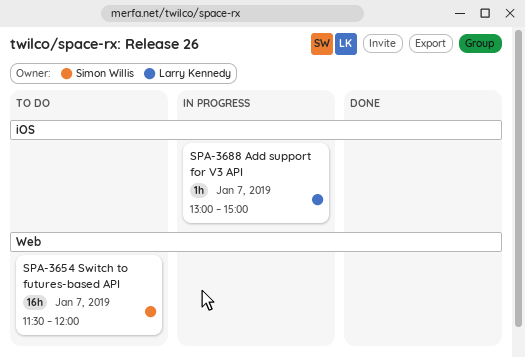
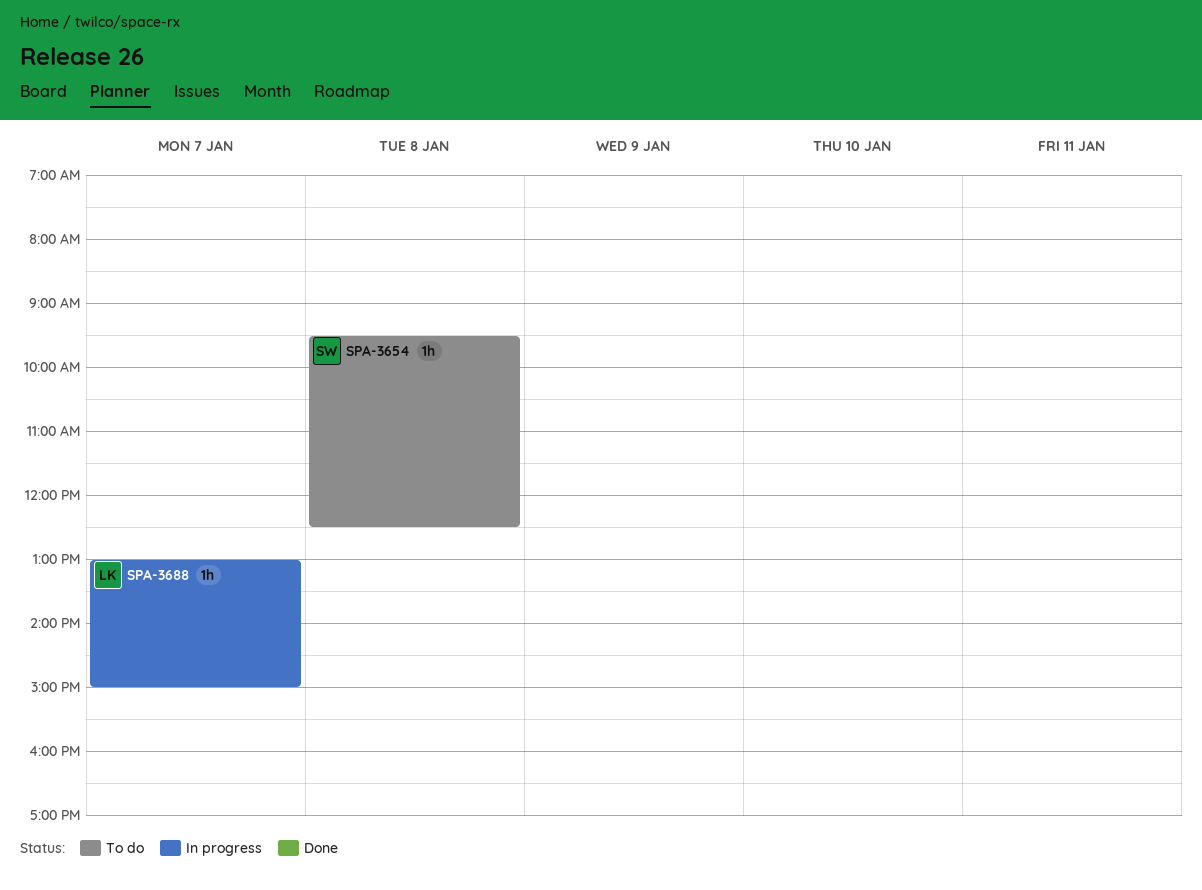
SPA-3654, estimate: 16h -> 1h
SPA-3654, day: Jan 7 -> Jan 8
SPA-3654, begins: 11:30 -> 09:30
SPA-3654, ends: 12:00 -> 12:30

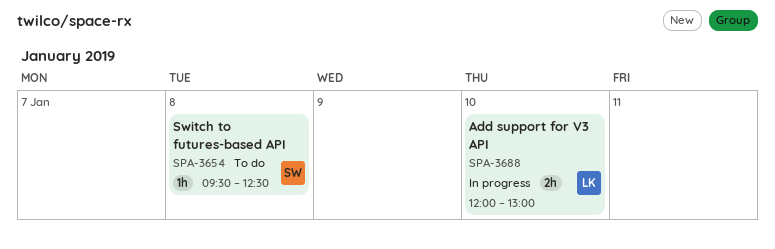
SPA-3688, estimate: 1h -> 2h
SPA-3688, day: Jan 7 -> Jan 10
SPA-3688, begins: 13:00 -> 12:00
SPA-3688, ends: 15:00 -> 13:00

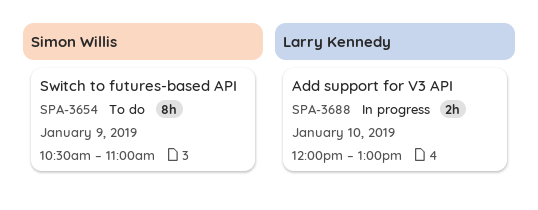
SPA-3654, estimate: 1h -> 8h
SPA-3654, day: Jan 8 -> Jan 9
SPA-3654, begins: 09:30 -> 10:30
SPA-3654, ends: 12:30 -> 11:00

